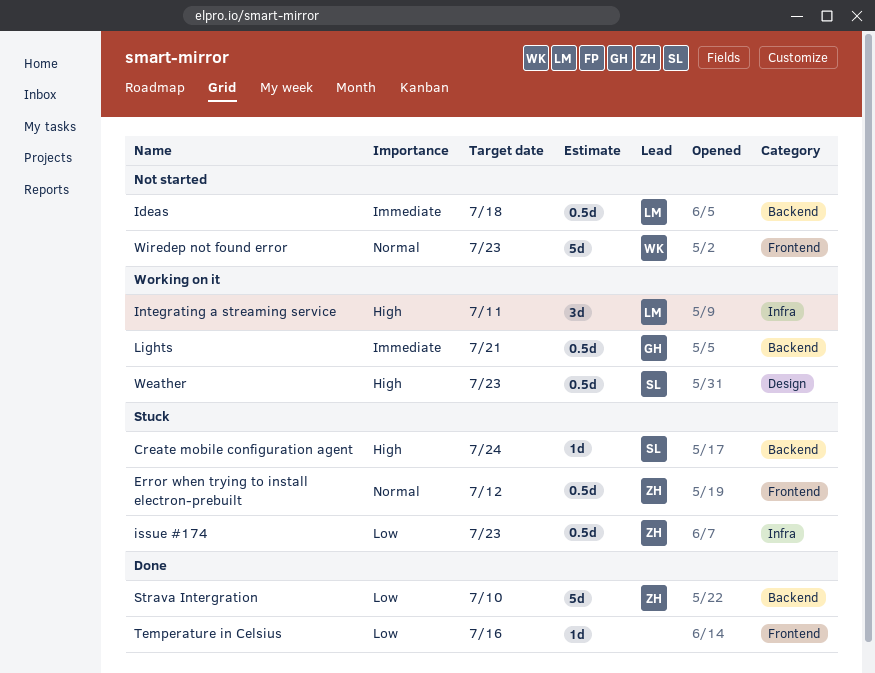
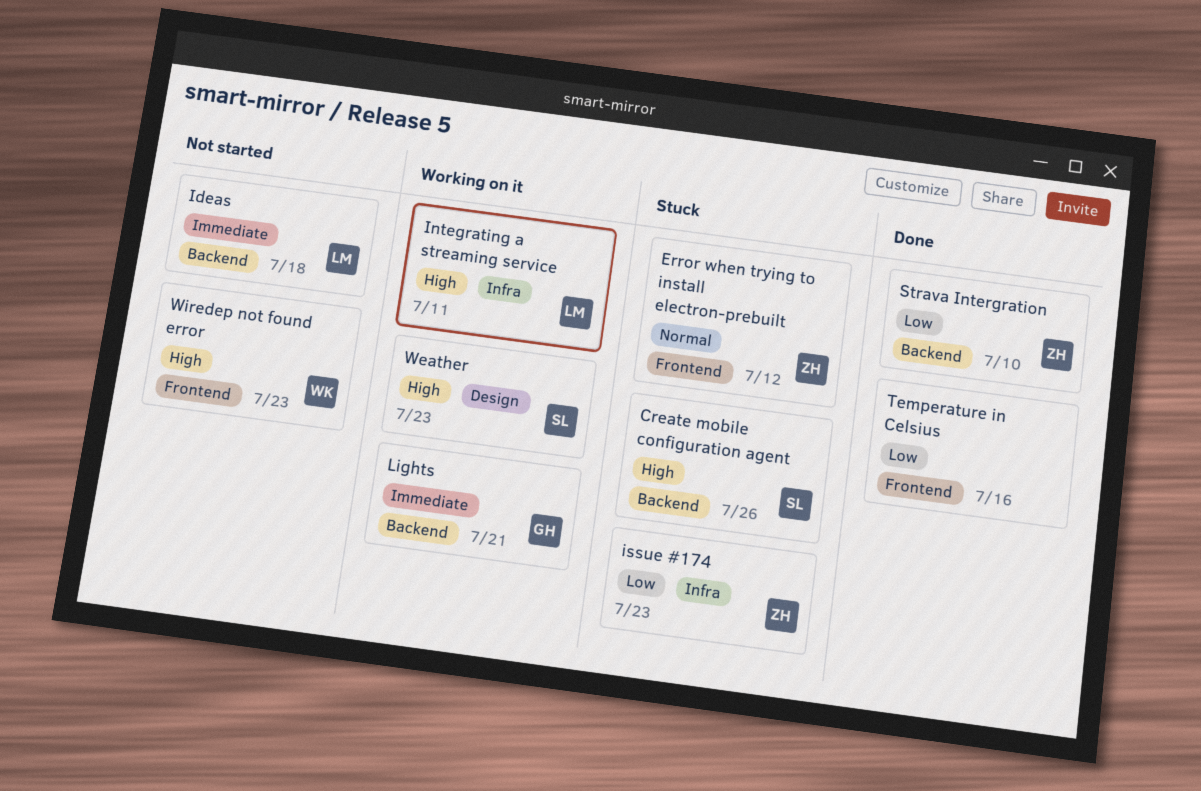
Create mobile configuration agent, due: Jul 24 -> Jul 26
Wiredep not found error, priority: Normal -> High

